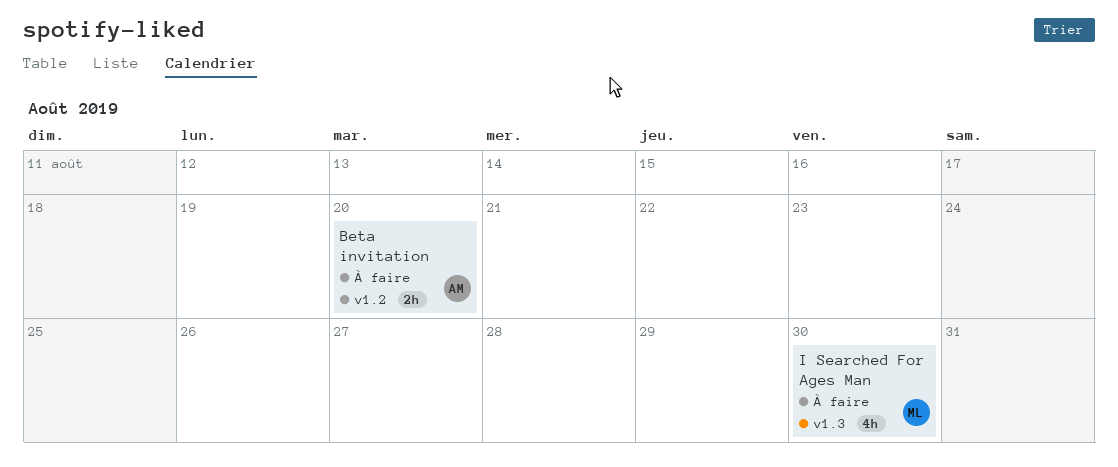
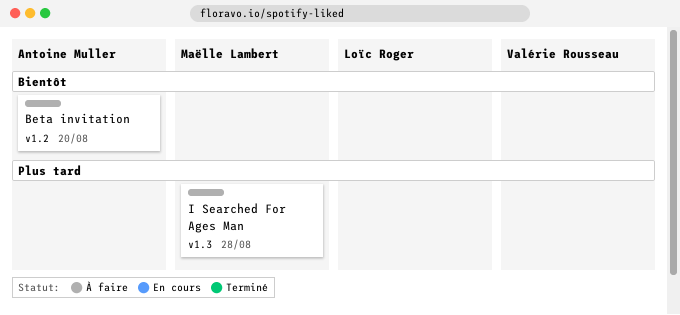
I Searched For Ages Man, due: Aug 30 -> Aug 28

